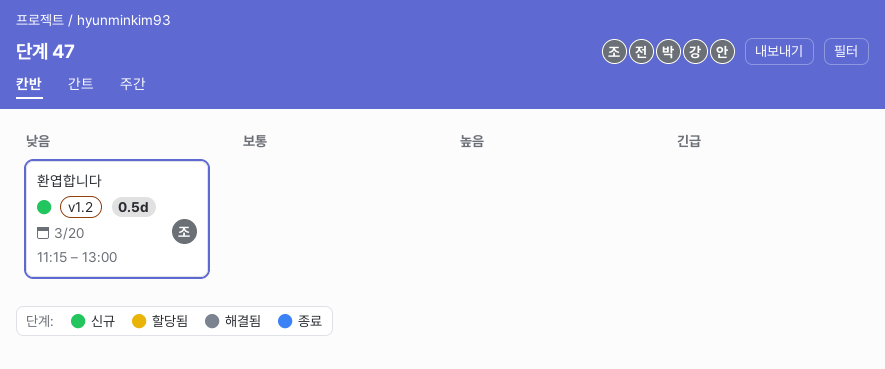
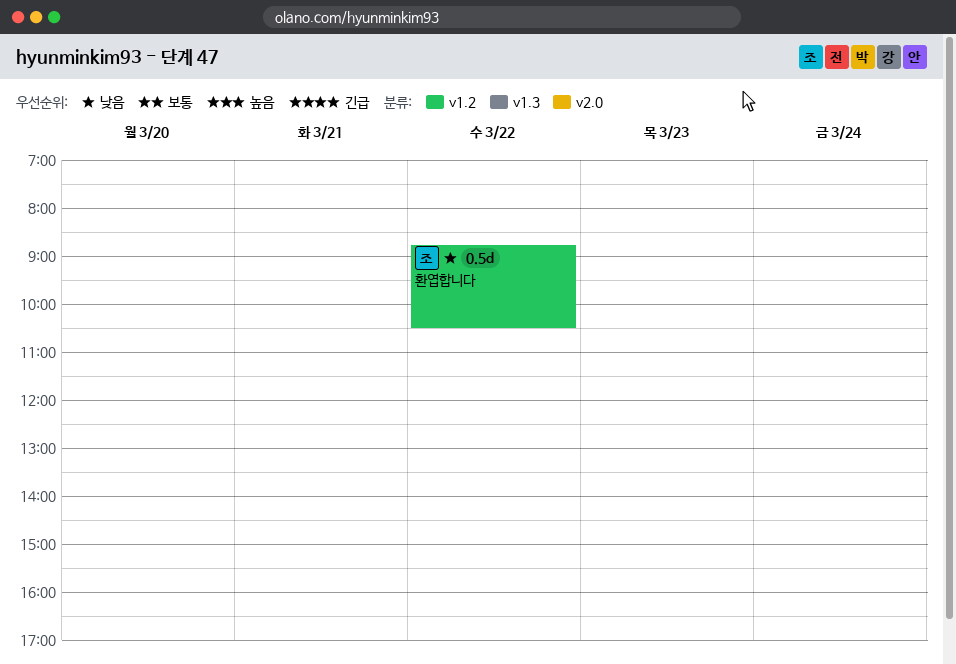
환엽합니다, day: Mar 20 -> Mar 22
환엽합니다, begins: 11:15 -> 08:45
환엽합니다, ends: 13:00 -> 10:30

